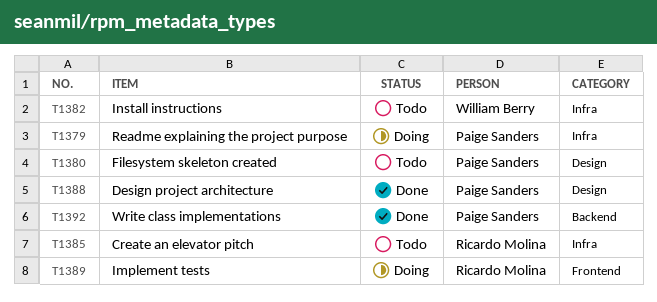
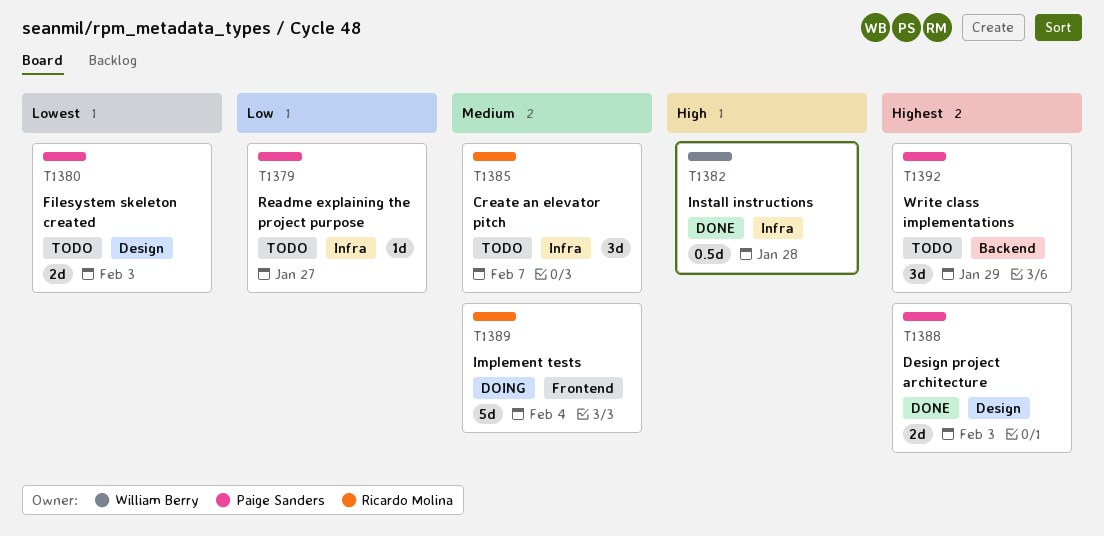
T1379, status: Doing -> Todo
T1382, status: Todo -> Done
T1392, status: Done -> Todo

